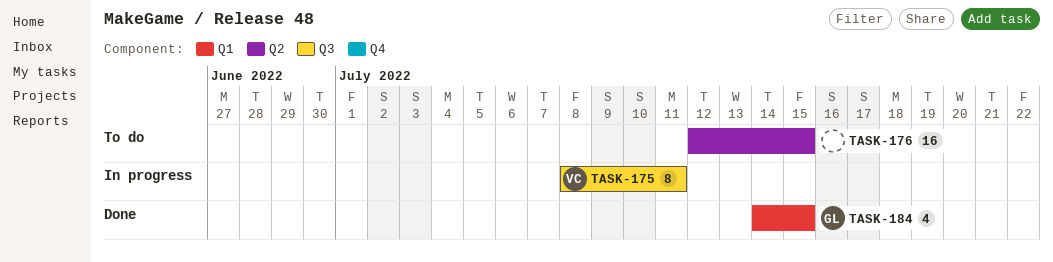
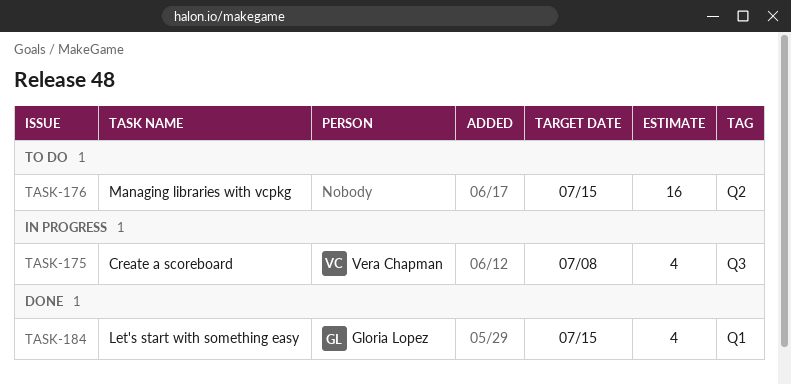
TASK-175, estimate: 8 -> 4
TASK-175, due: Jul 11 -> Jul 8

